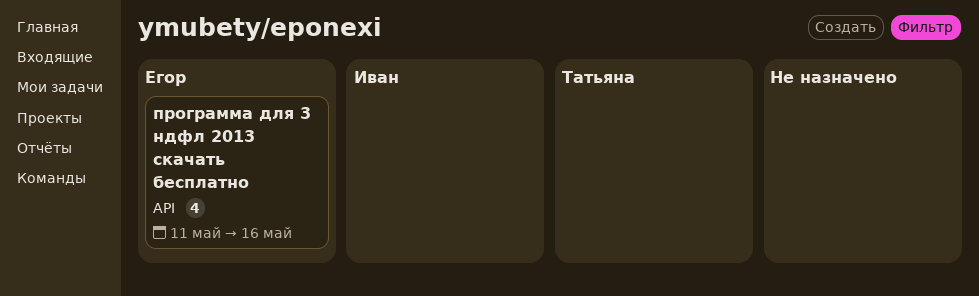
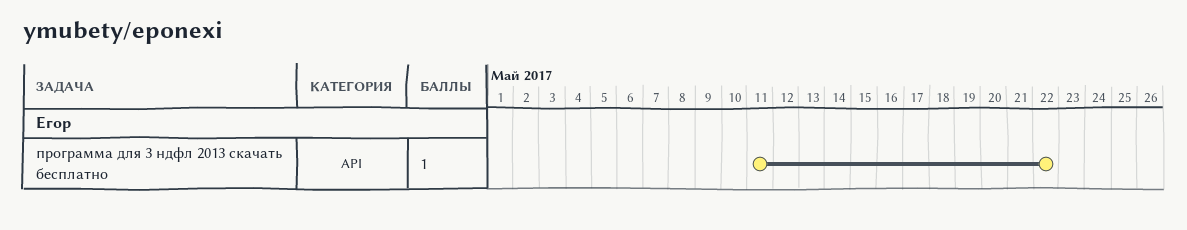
программа для 3 ндфл 2013 скачать бесплатно, estimate: 4 -> 1
программа для 3 ндфл 2013 скачать бесплатно, due: May 16 -> May 22

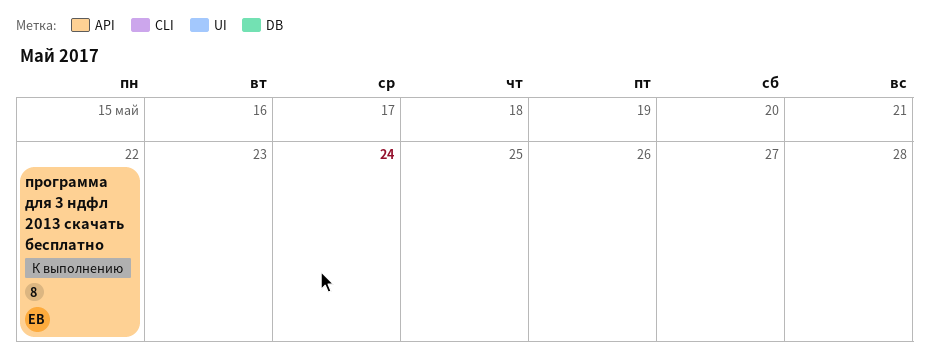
программа для 3 ндфл 2013 скачать бесплатно, estimate: 1 -> 8

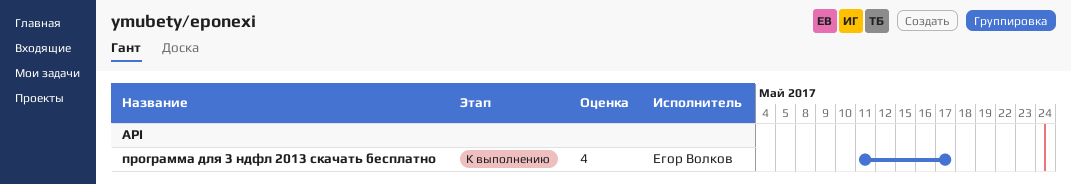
программа для 3 ндфл 2013 скачать бесплатно, estimate: 8 -> 4
программа для 3 ндфл 2013 скачать бесплатно, due: May 22 -> May 17

